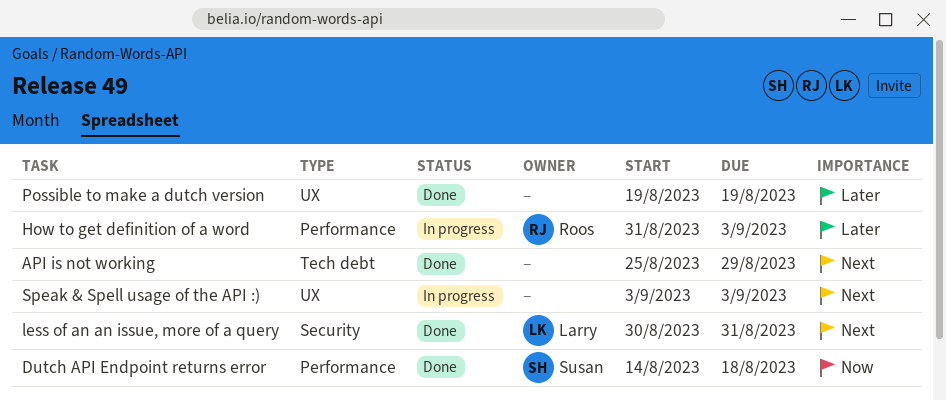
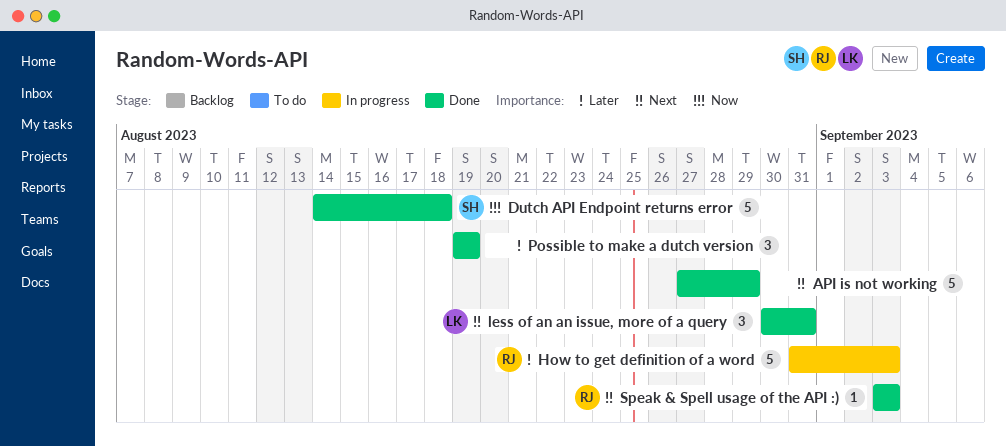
API is not working, start: Aug 25 -> Aug 27
Speak & Spell usage of the API :), status: In progress -> Done
Speak & Spell usage of the API :), owner: none -> Roos

